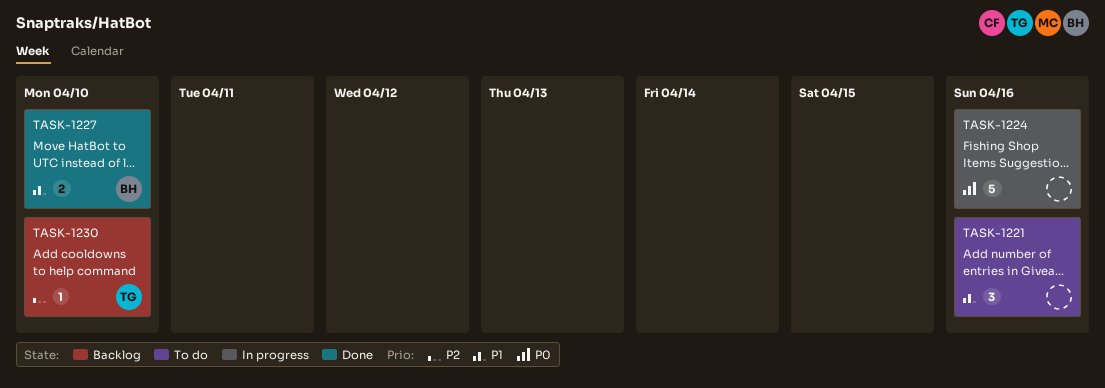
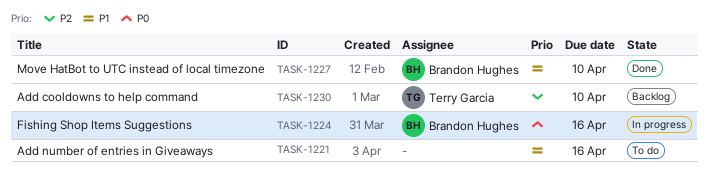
TASK-1224, owner: none -> Brandon Hughes

